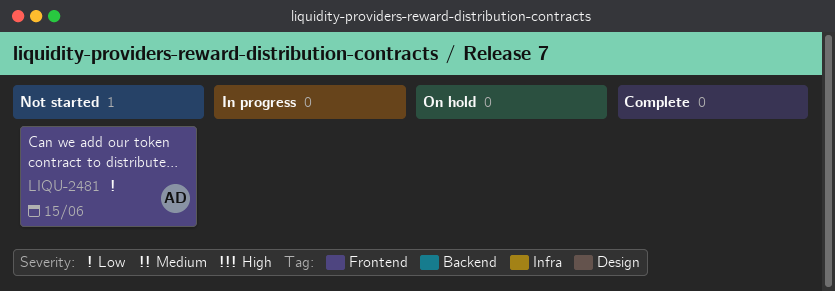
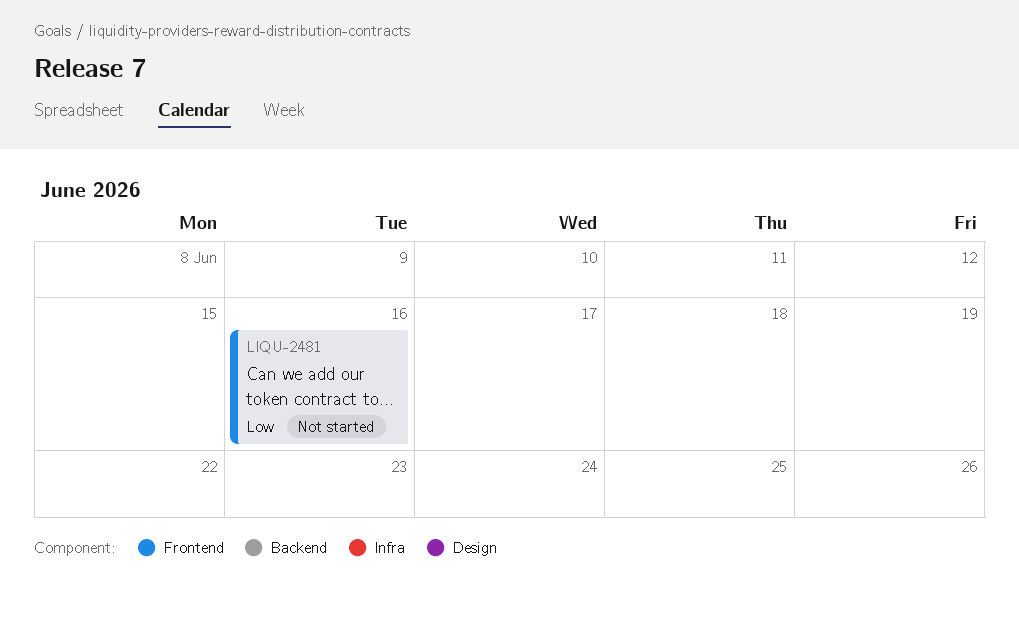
LIQU-2481, due: Jun 15 -> Jun 16

